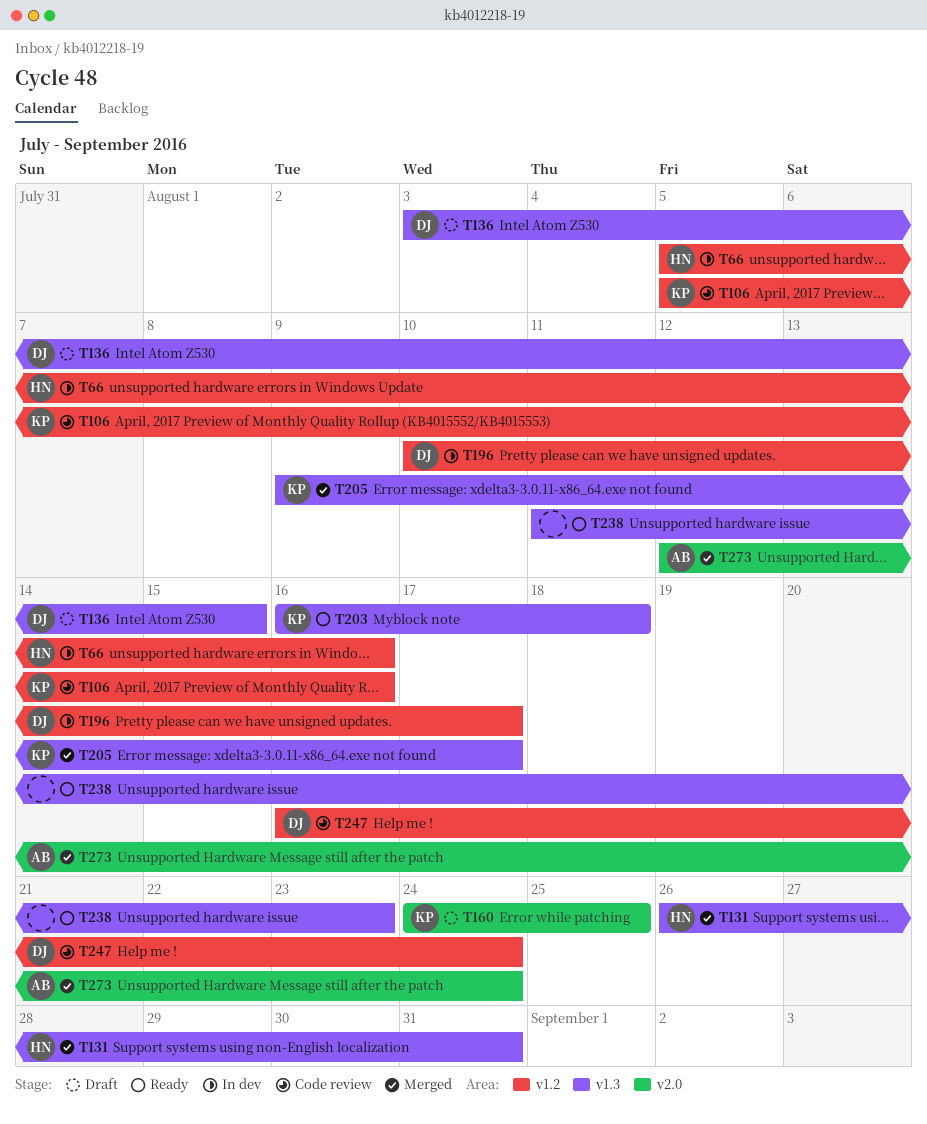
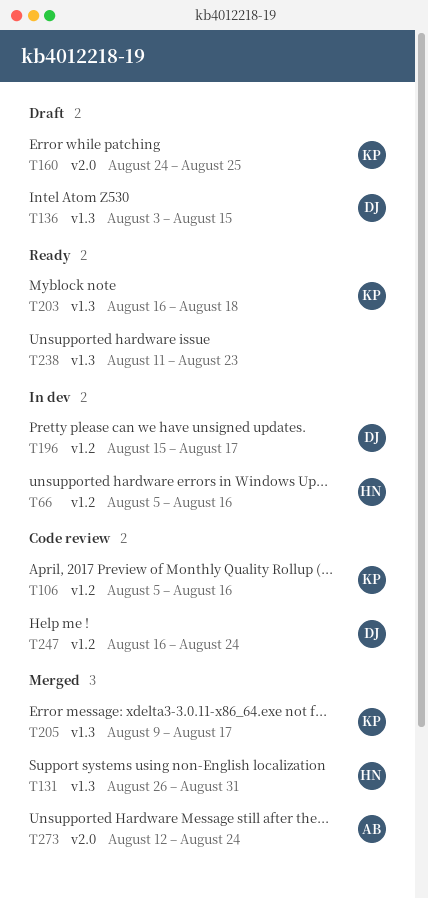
T196, start: Aug 10 -> Aug 15

